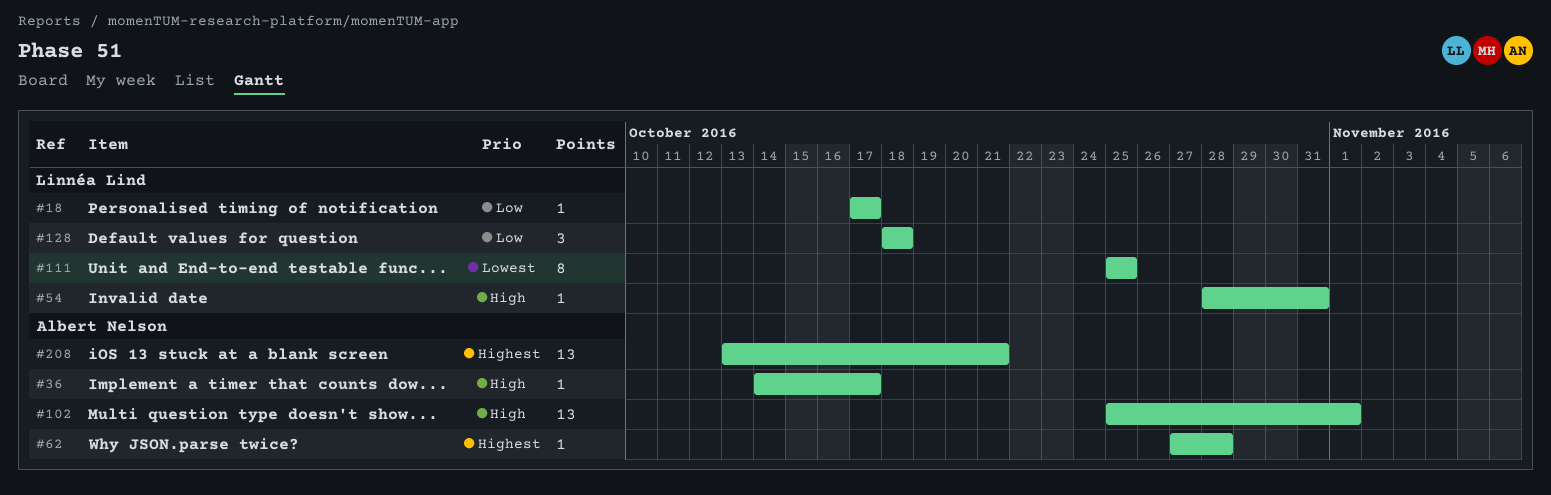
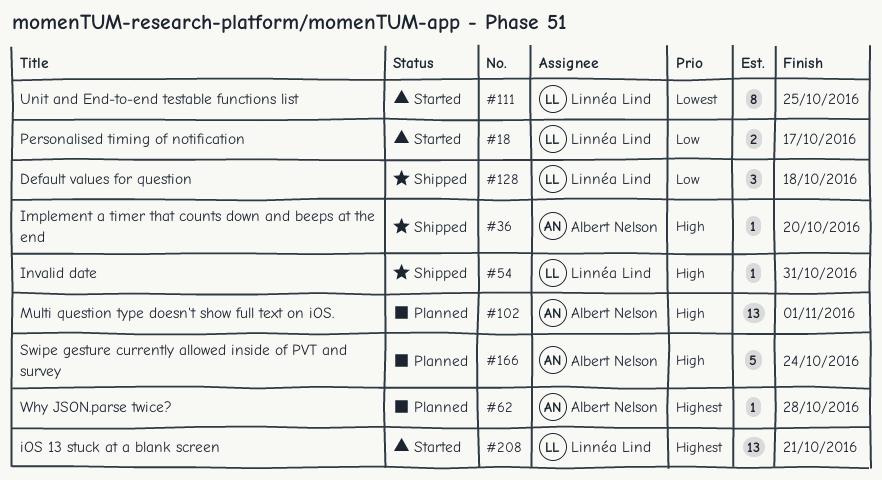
#18, estimate: 1 -> 2
#36, due: Oct 17 -> Oct 20
#166: none -> present
#208, owner: Albert Nelson -> Linnéa Lind

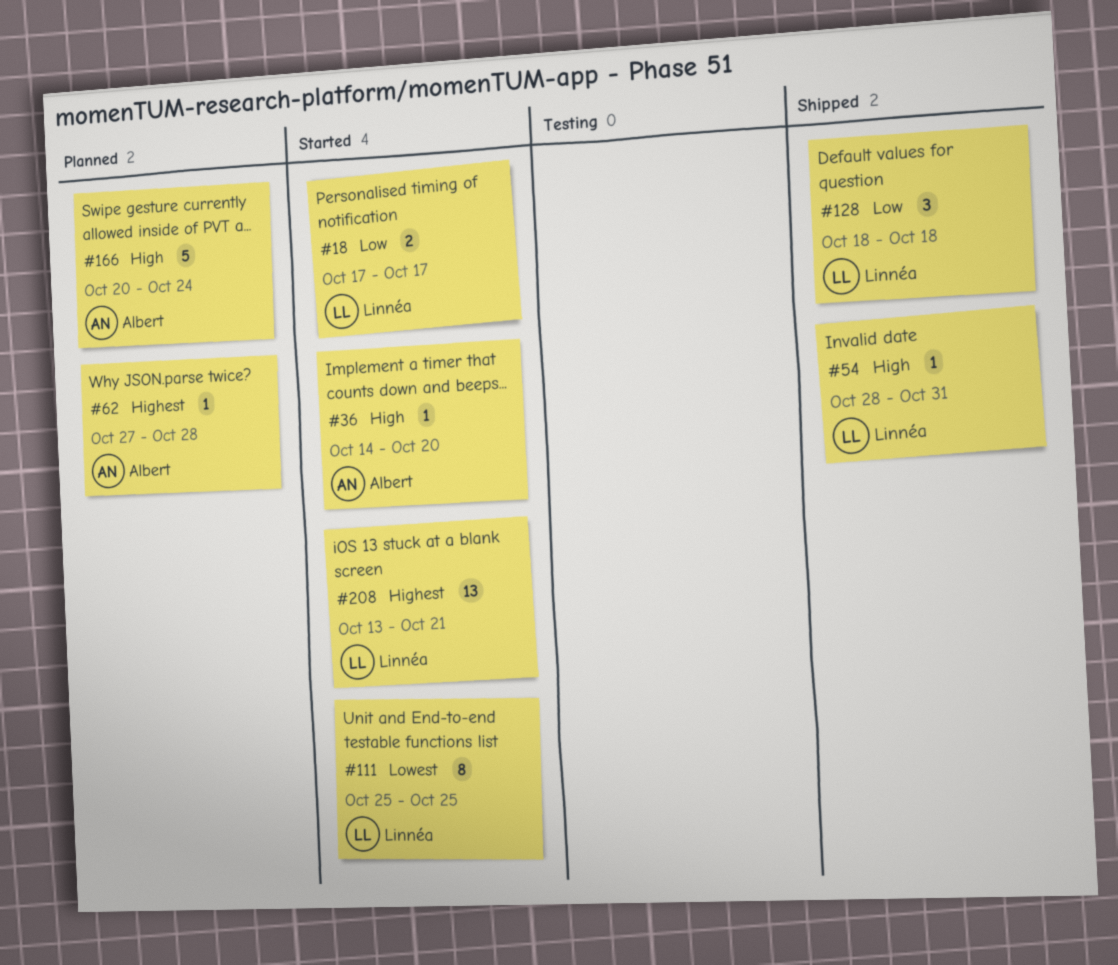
#36, status: Shipped -> Started
#102: present -> none

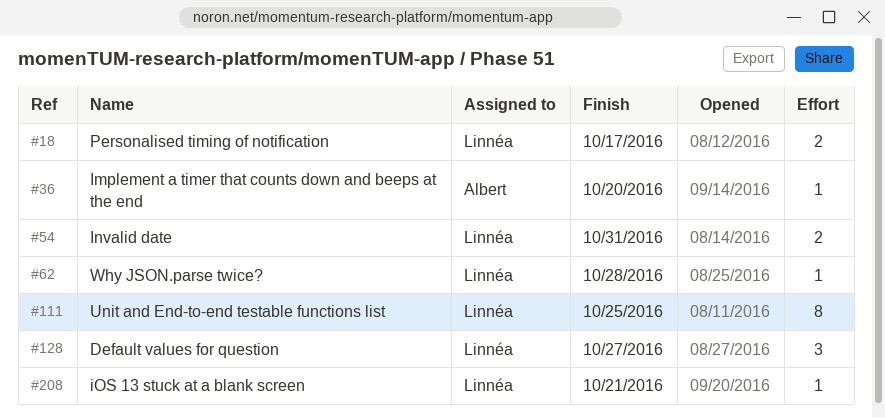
#54, estimate: 1 -> 2
#62, owner: Albert -> Linnéa
#128, due: Oct 18 -> Oct 27
#166: present -> none
#208, estimate: 13 -> 1

